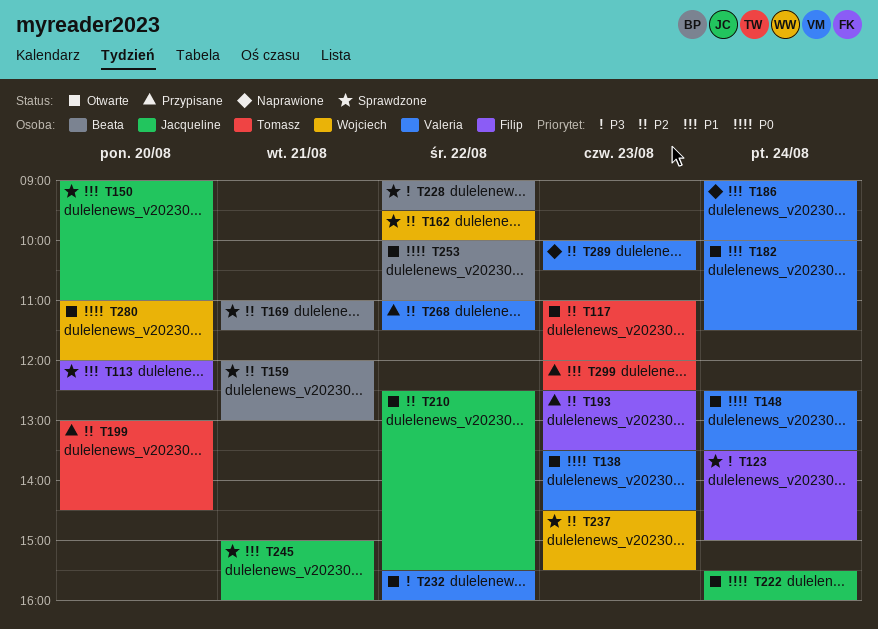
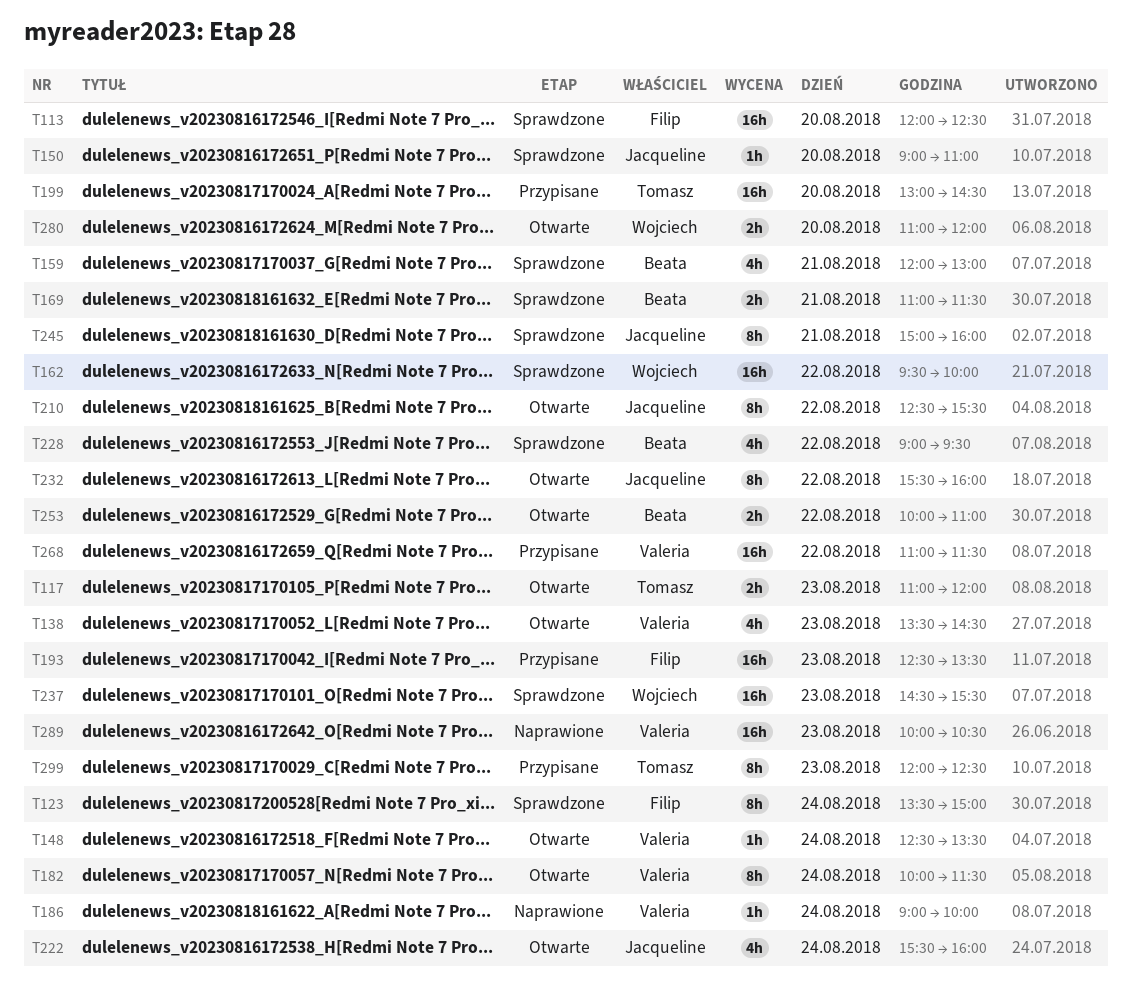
T232, owner: Valeria -> Jacqueline

